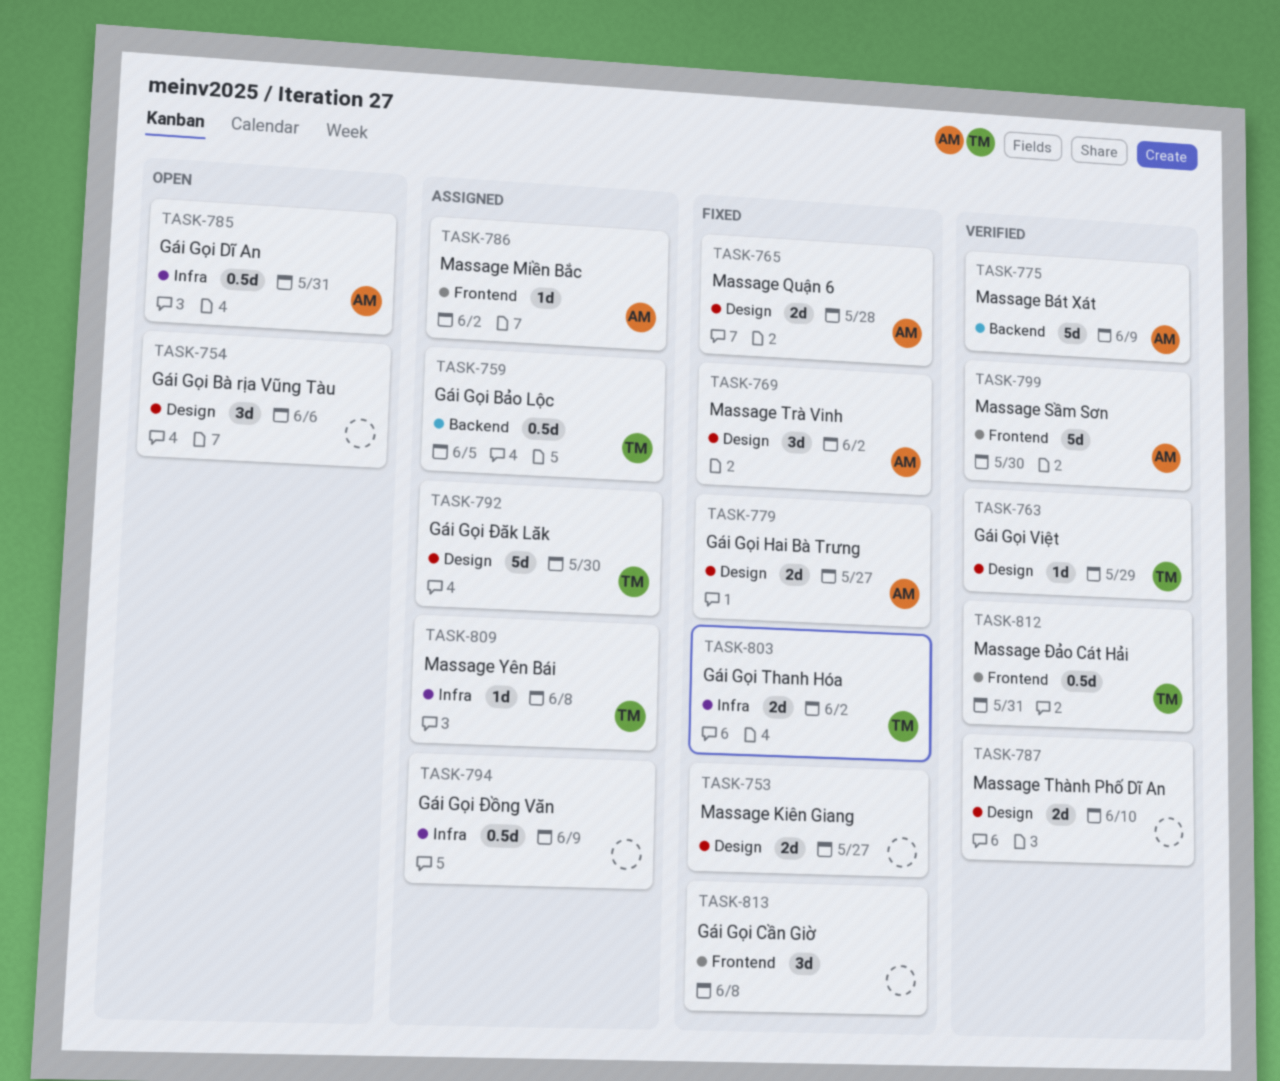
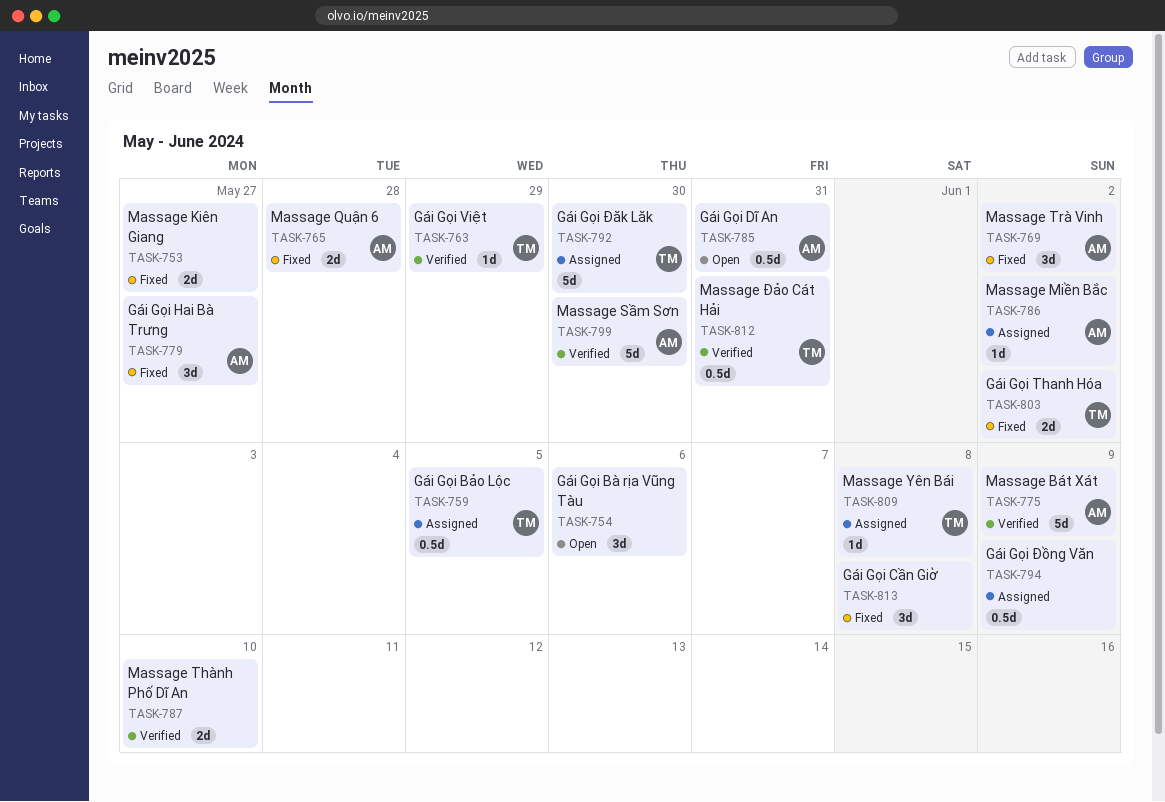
TASK-779, estimate: 2d -> 3d

